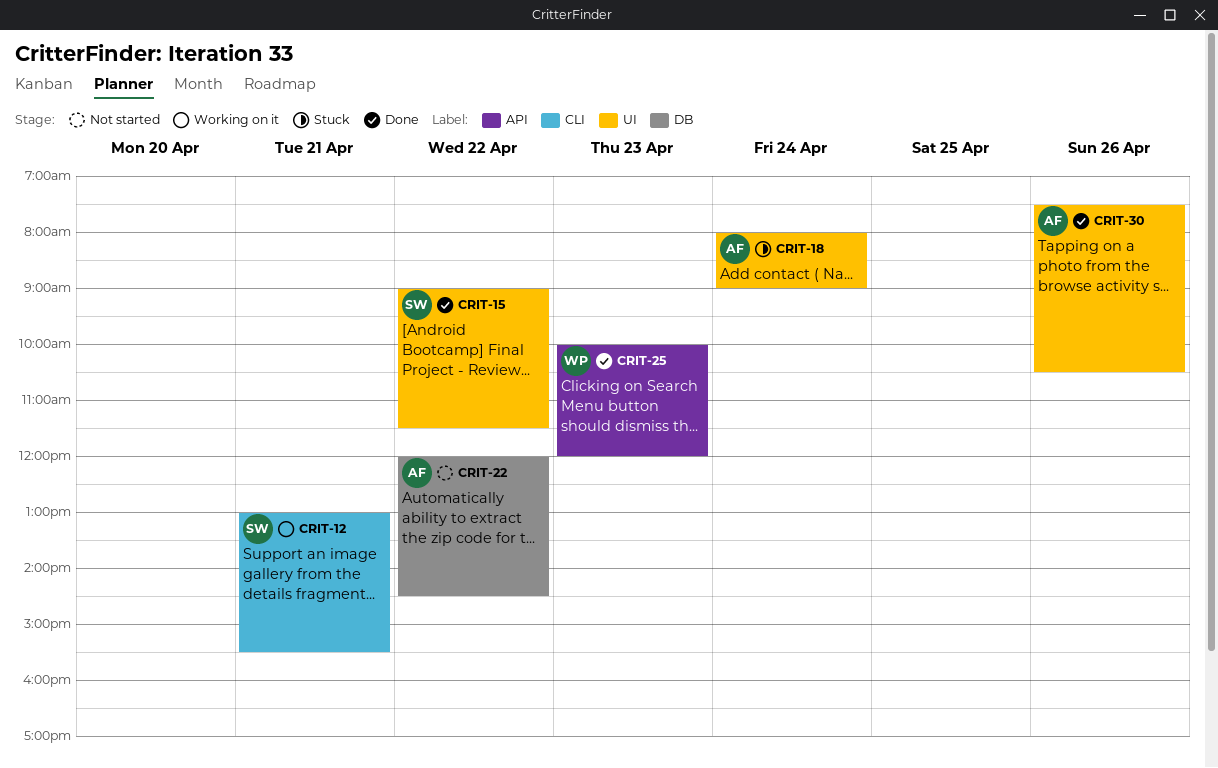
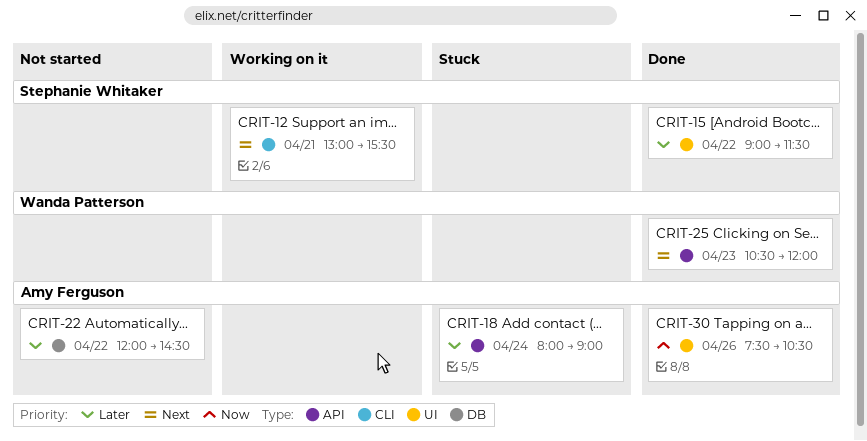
CRIT-18, label: UI -> API
CRIT-25, begins: 10:00 -> 10:30

